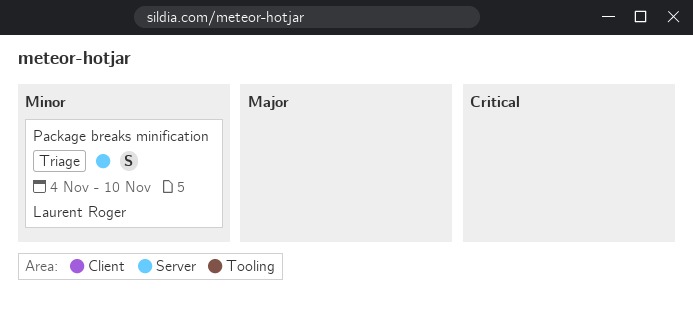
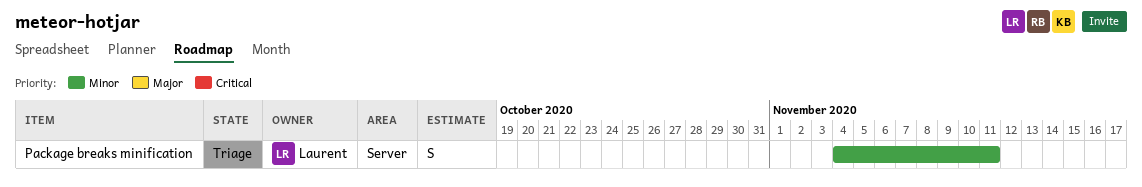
Package breaks minification, due: Nov 10 -> Nov 11

